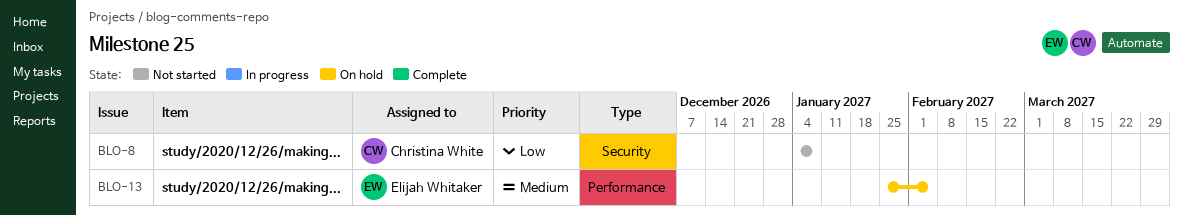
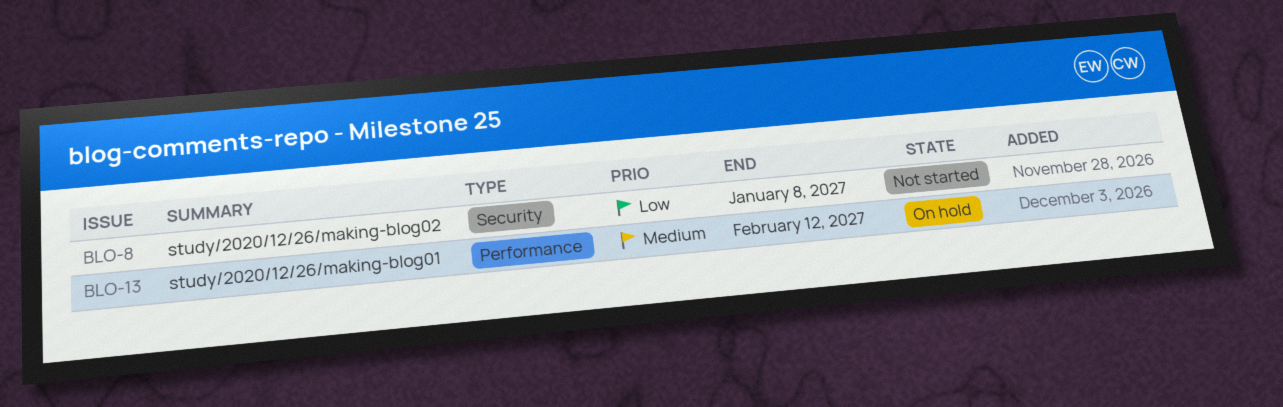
BLO-13, due: Feb 5 -> Feb 12

